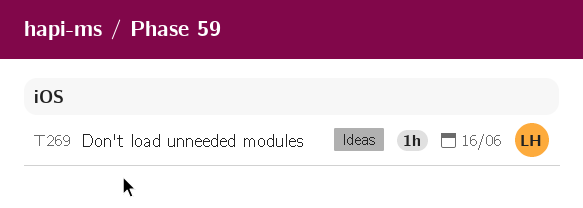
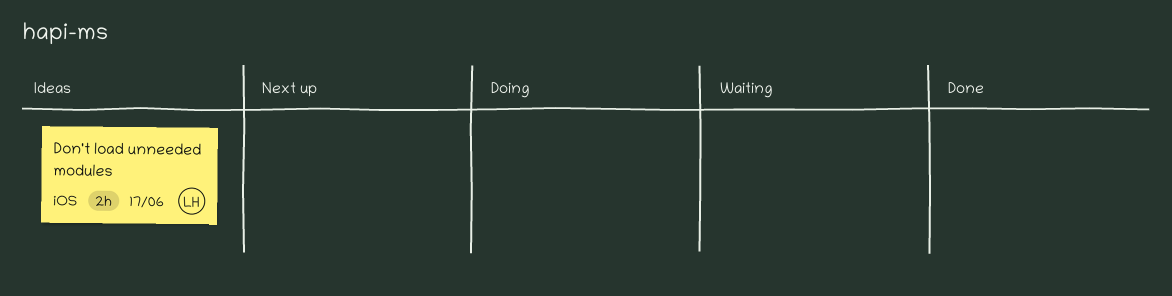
Don't load unneeded modules, estimate: 1h -> 2h
Don't load unneeded modules, due: Jun 16 -> Jun 17

